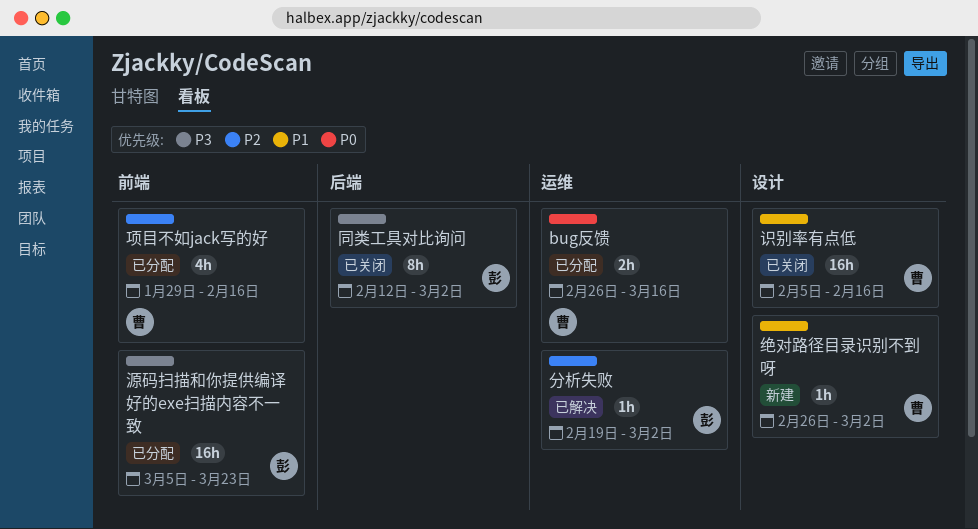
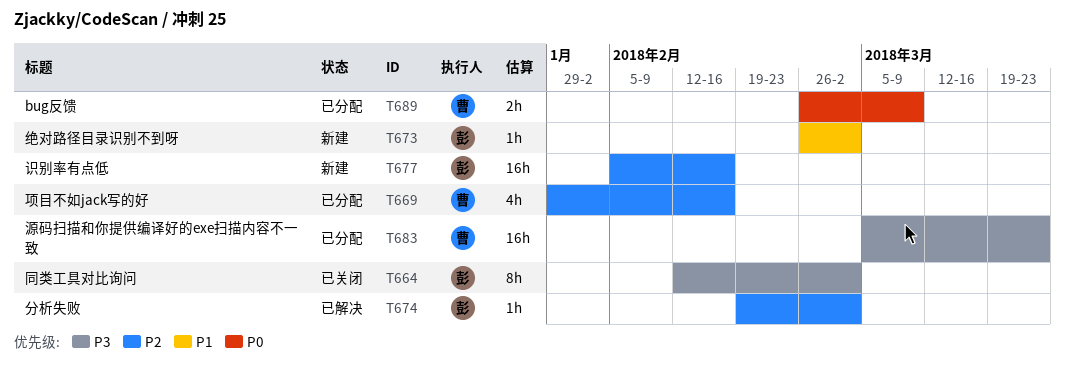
bug反馈, due: Mar 16 -> Mar 9
源码扫描和你提供编译好的exe扫描内容不一致, owner: 彭 -> 曹
绝对路径目录识别不到呀, owner: 曹 -> 彭
识别率有点低, status: 已关闭 -> 新建
识别率有点低, owner: 曹 -> 彭
识别率有点低, priority: P1 -> P2

